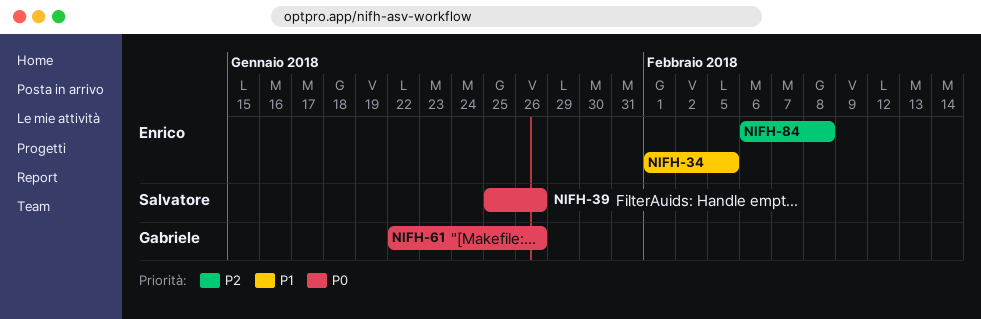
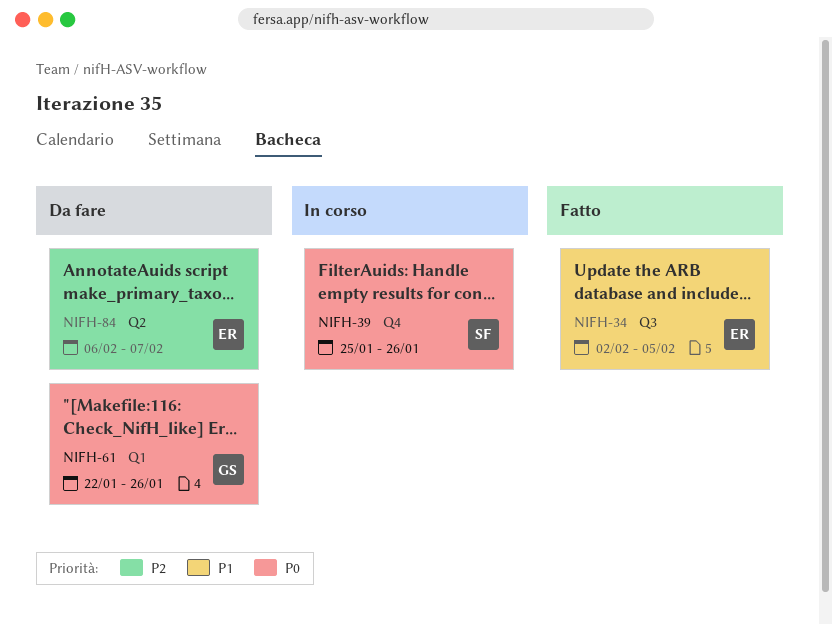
NIFH-34, start: Feb 1 -> Feb 2
NIFH-84, due: Feb 8 -> Feb 7

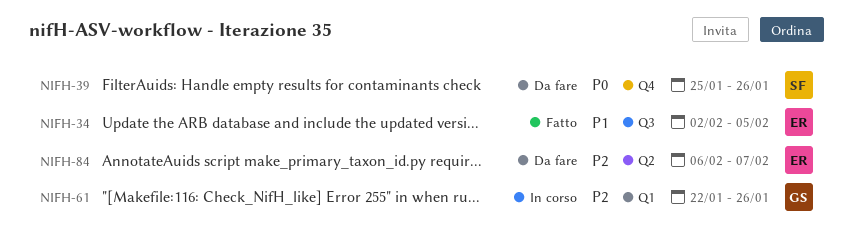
NIFH-39, status: In corso -> Da fare
NIFH-61, status: Da fare -> In corso
NIFH-61, priority: P0 -> P2

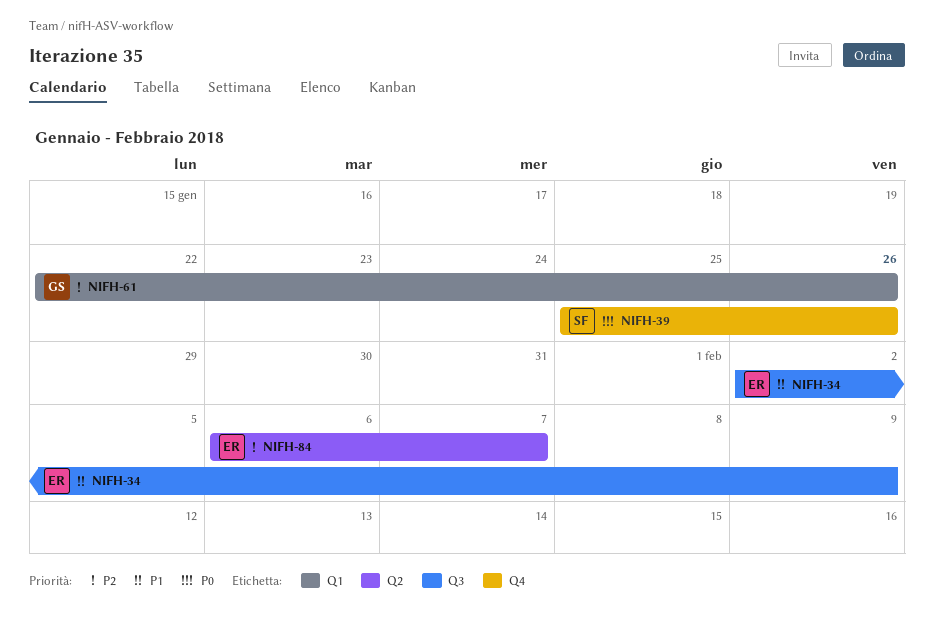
NIFH-34, due: Feb 5 -> Feb 9

